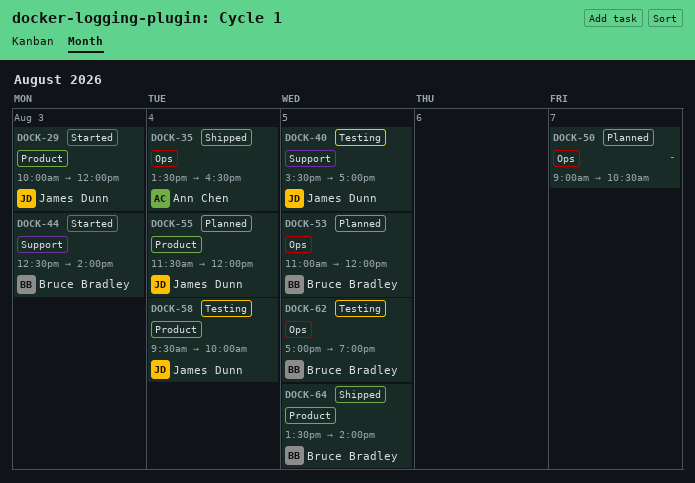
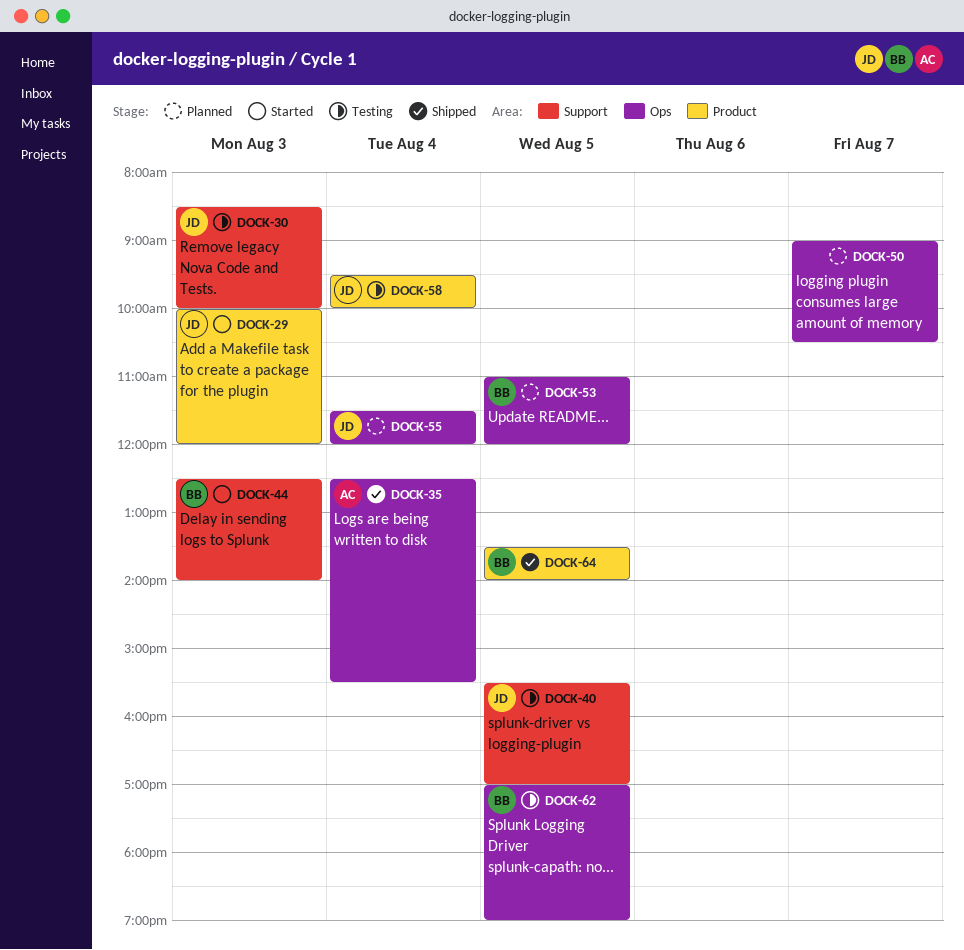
DOCK-30: none -> present
DOCK-35, begins: 13:30 -> 12:30
DOCK-35, ends: 16:30 -> 15:30
DOCK-55, label: Product -> Ops

